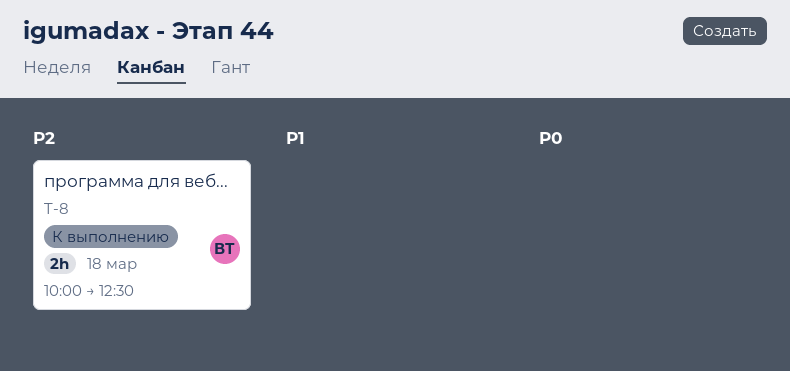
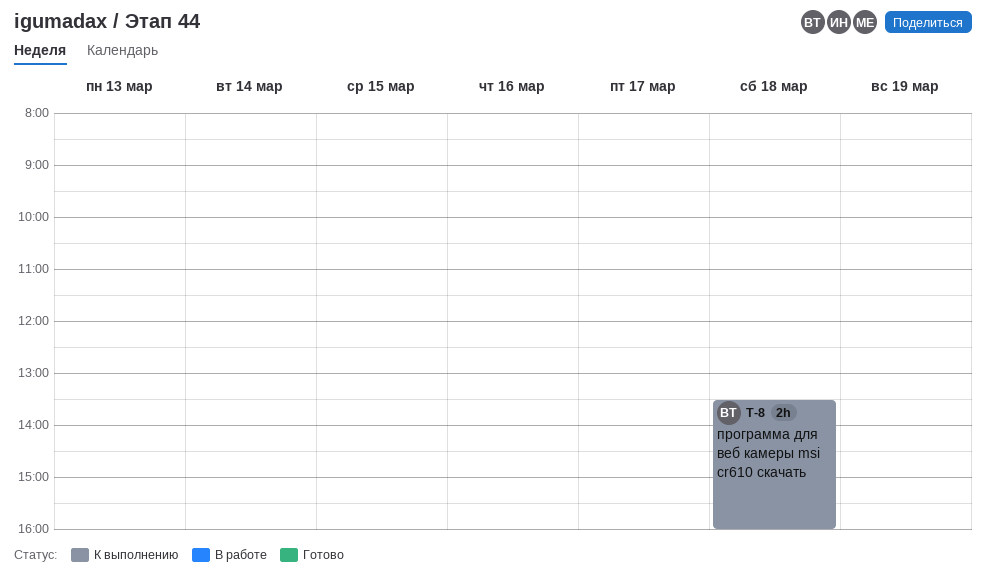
T-8, begins: 10:00 -> 13:30
T-8, ends: 12:30 -> 16:00

